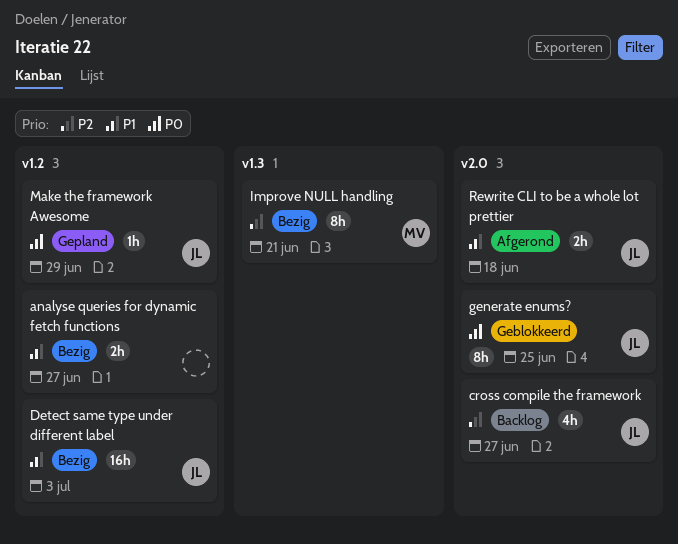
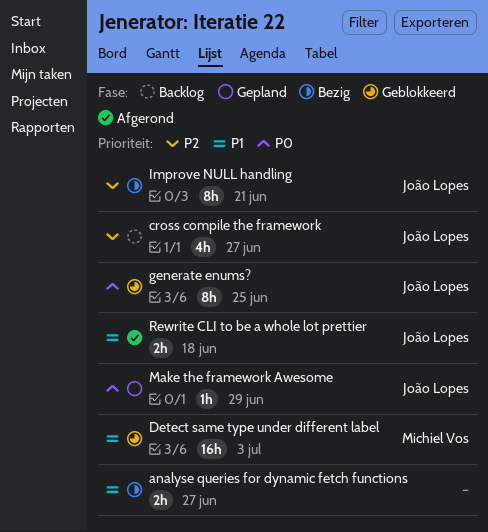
Detect same type under different label, status: Bezig -> Geblokkeerd
Detect same type under different label, owner: João Lopes -> Michiel Vos
Improve NULL handling, owner: Michiel Vos -> João Lopes

